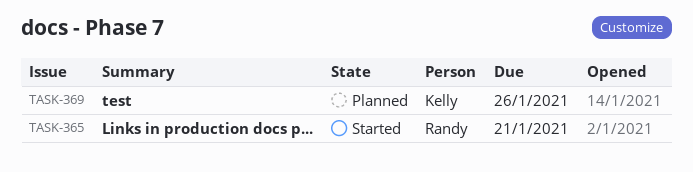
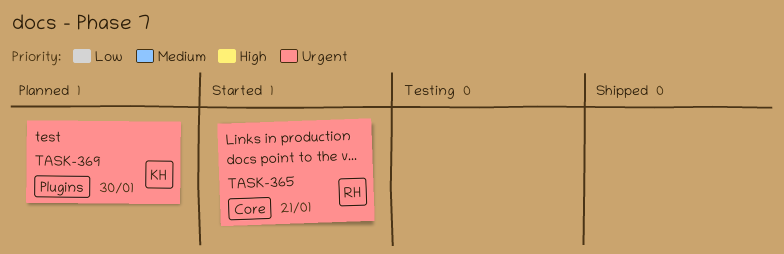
TASK-369, due: Jan 26 -> Jan 30

